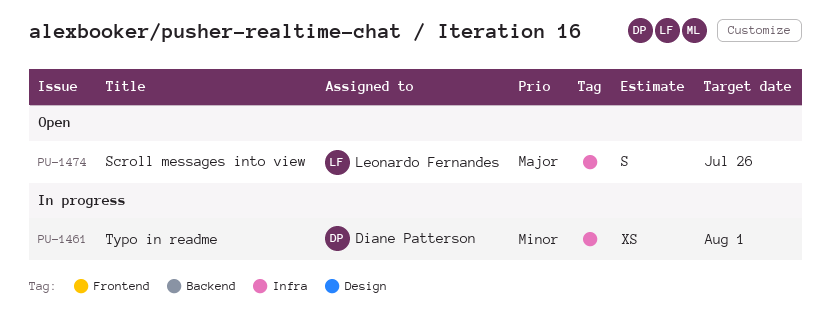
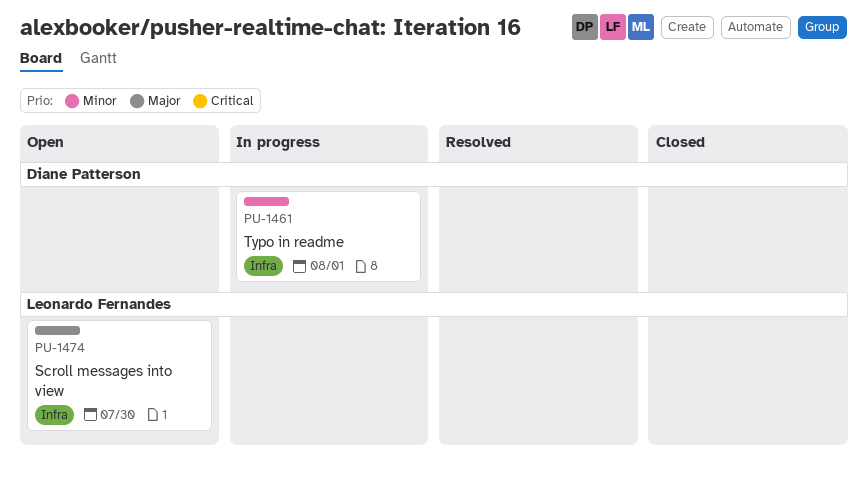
PU-1474, due: Jul 26 -> Jul 30

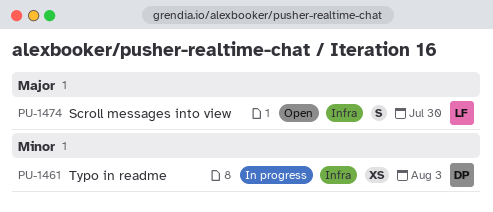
PU-1461, due: Aug 1 -> Aug 3

